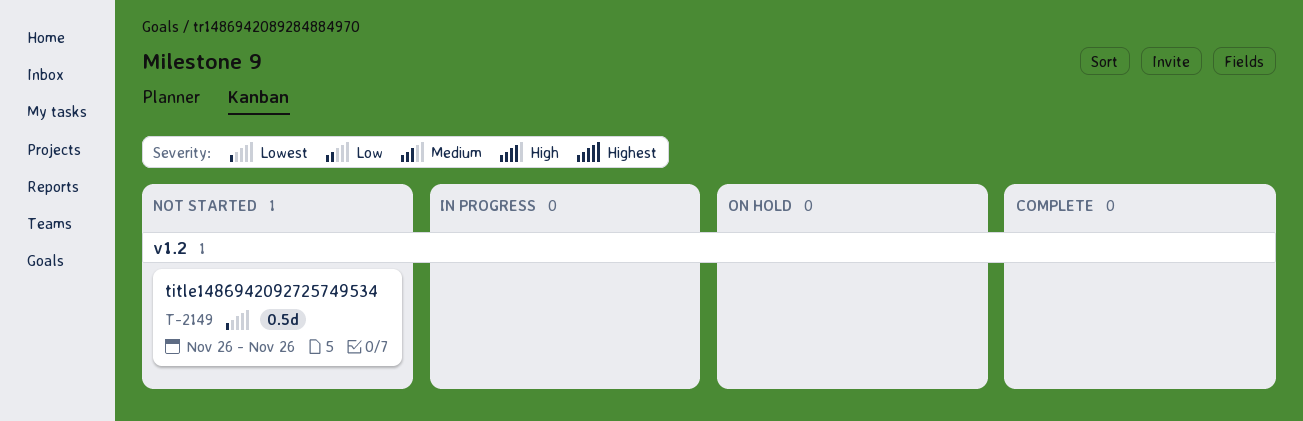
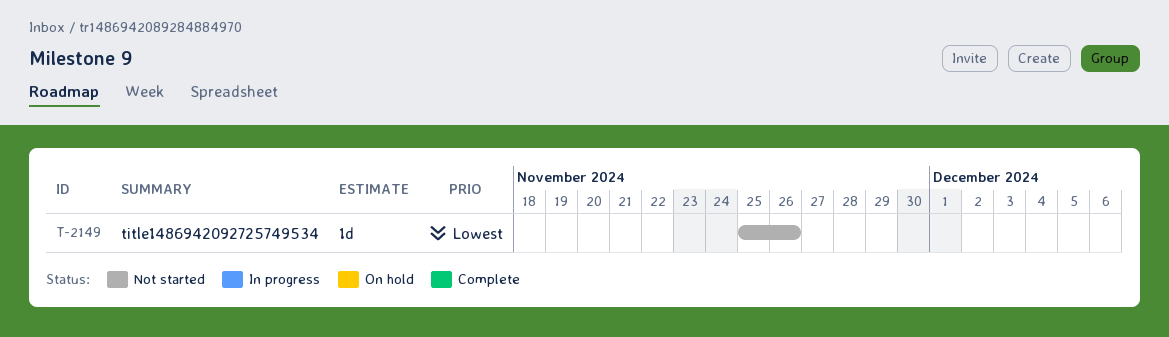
T-2149, estimate: 0.5d -> 1d
T-2149, start: Nov 26 -> Nov 25

